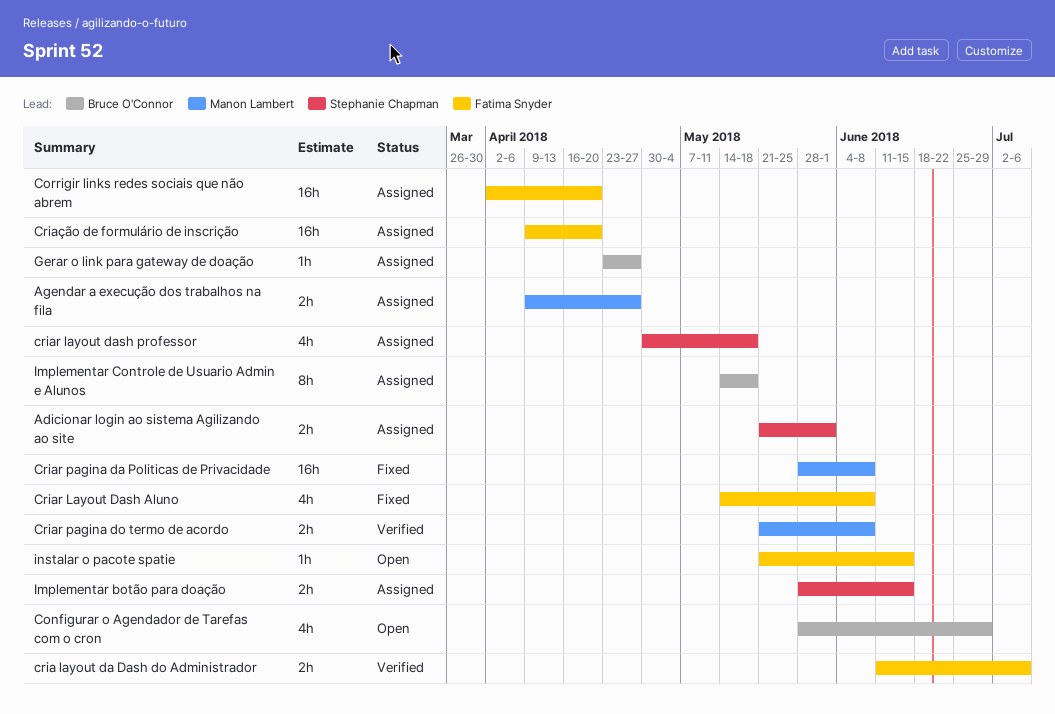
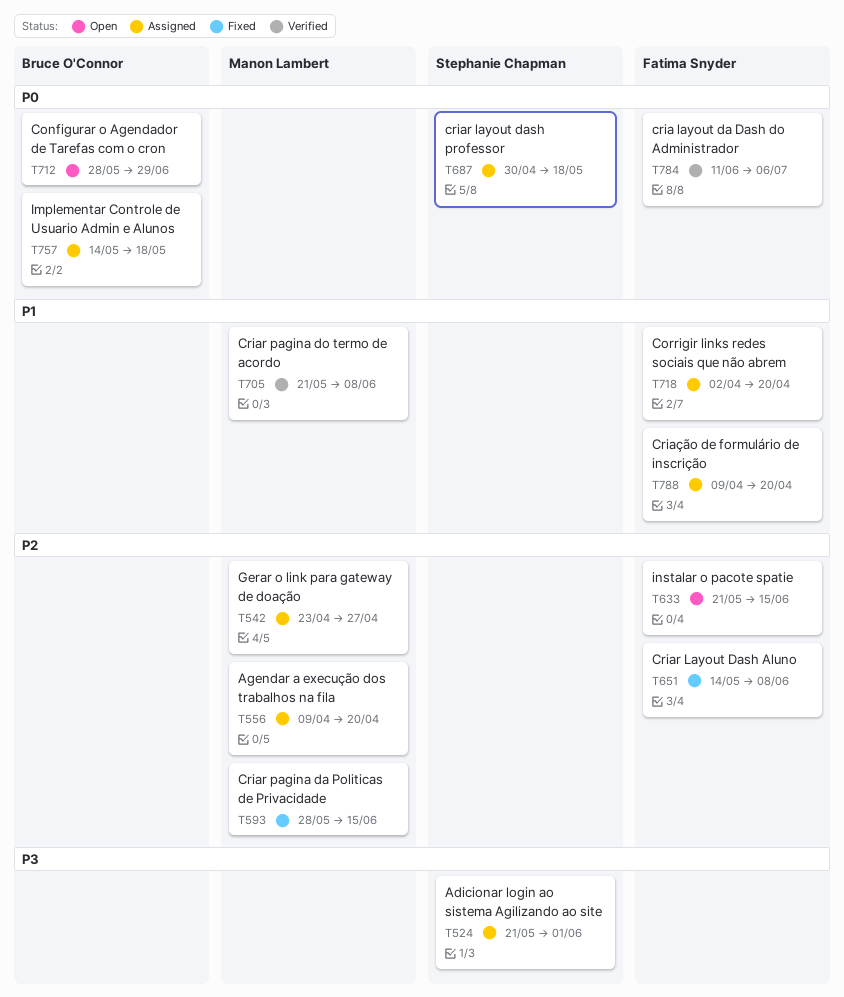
Agendar a execução dos trabalhos na fila, due: Apr 27 -> Apr 20
Criar pagina da Politicas de Privacidade, due: Jun 8 -> Jun 15
Gerar o link para gateway de doação, owner: Bruce O'Connor -> Manon Lambert
Implementar botão para doação: present -> none

